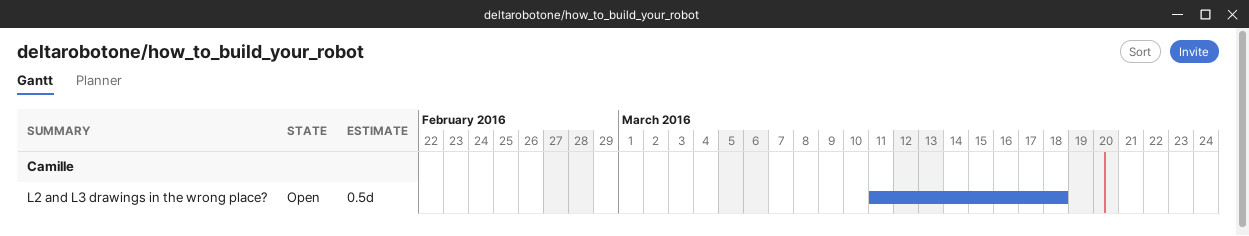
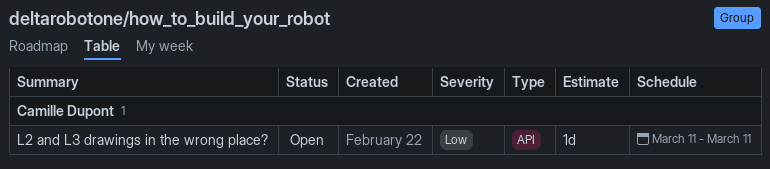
L2 and L3 drawings in the wrong place?, estimate: 0.5d -> 1d
L2 and L3 drawings in the wrong place?, due: Mar 18 -> Mar 11

